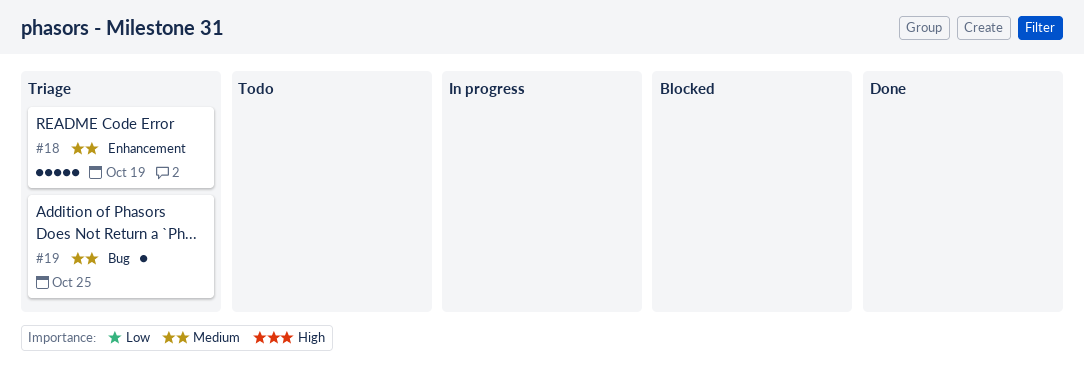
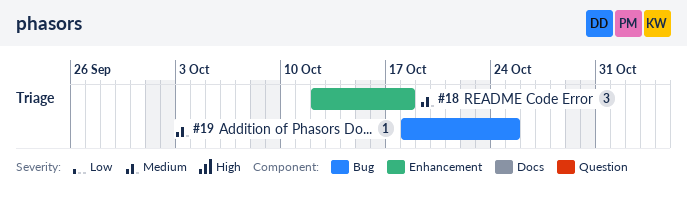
#18, estimate: 5 -> 3
#18, due: Oct 19 -> Oct 18

